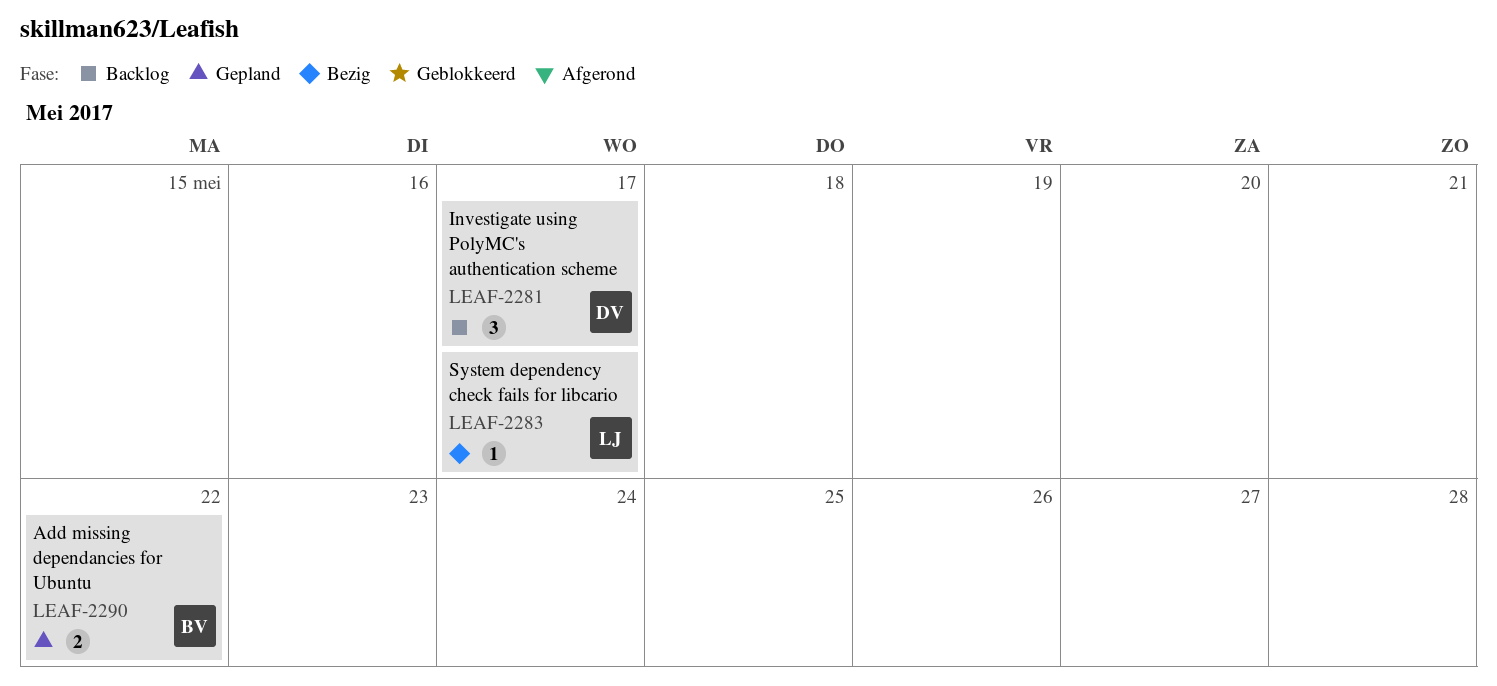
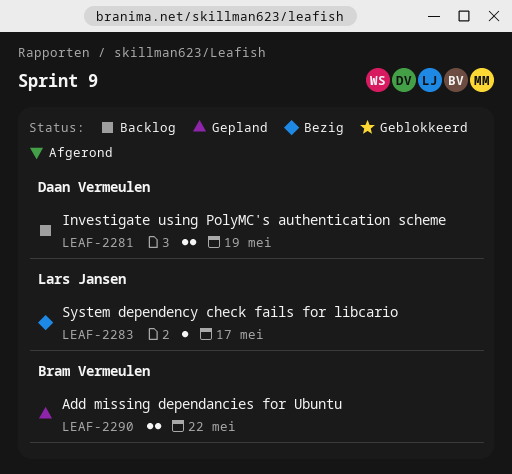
LEAF-2281, estimate: 3 -> 2
LEAF-2281, due: May 17 -> May 19

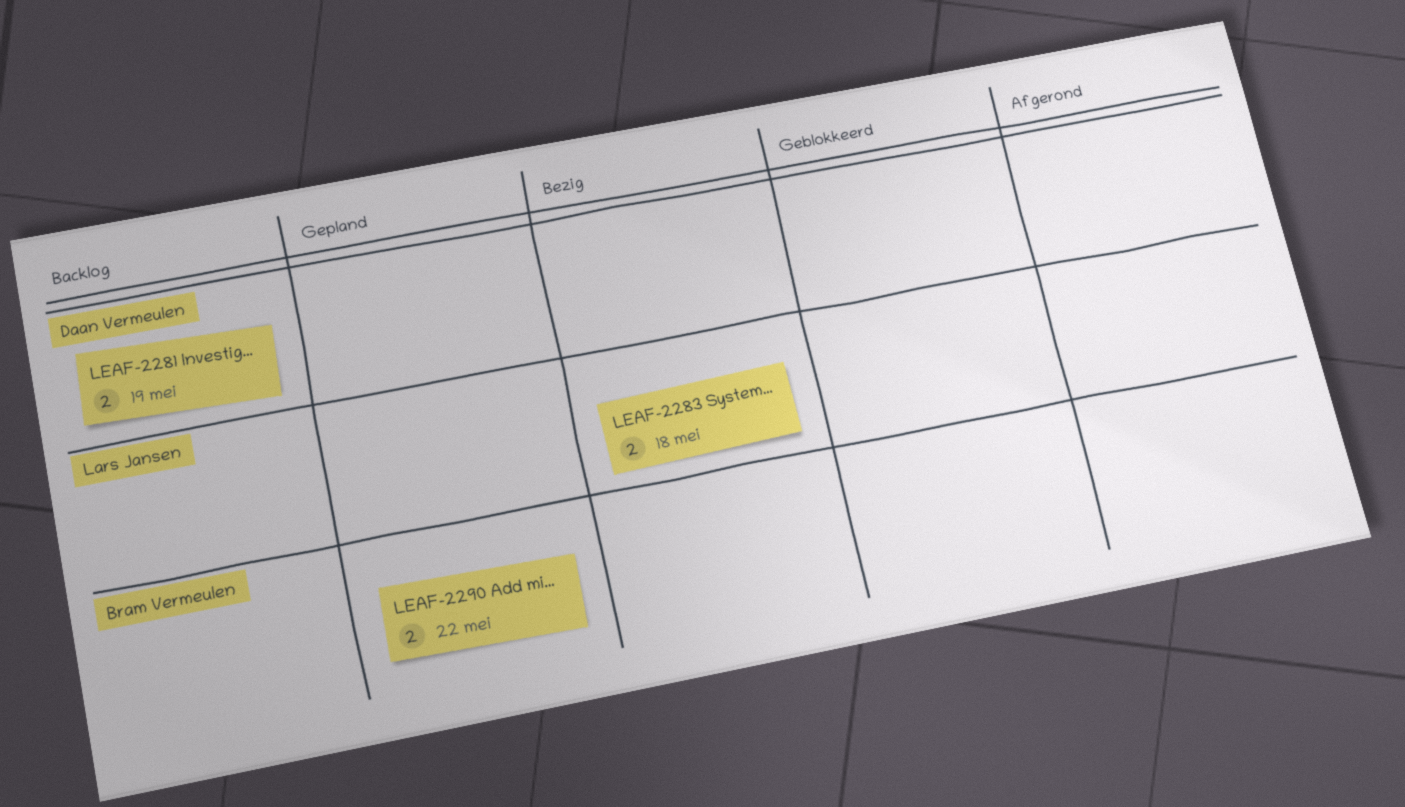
LEAF-2283, estimate: 1 -> 2
LEAF-2283, due: May 17 -> May 18

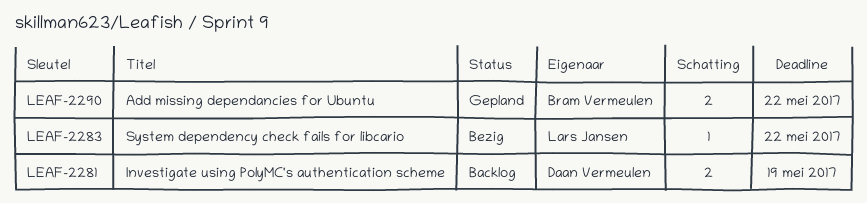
LEAF-2283, estimate: 2 -> 1
LEAF-2283, due: May 18 -> May 22

